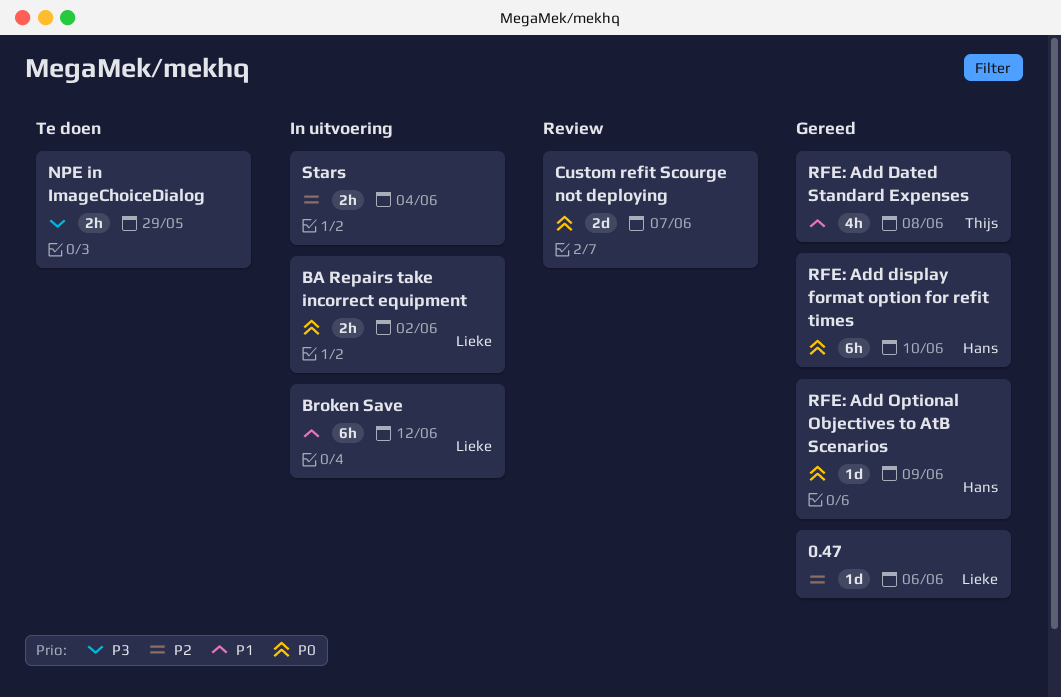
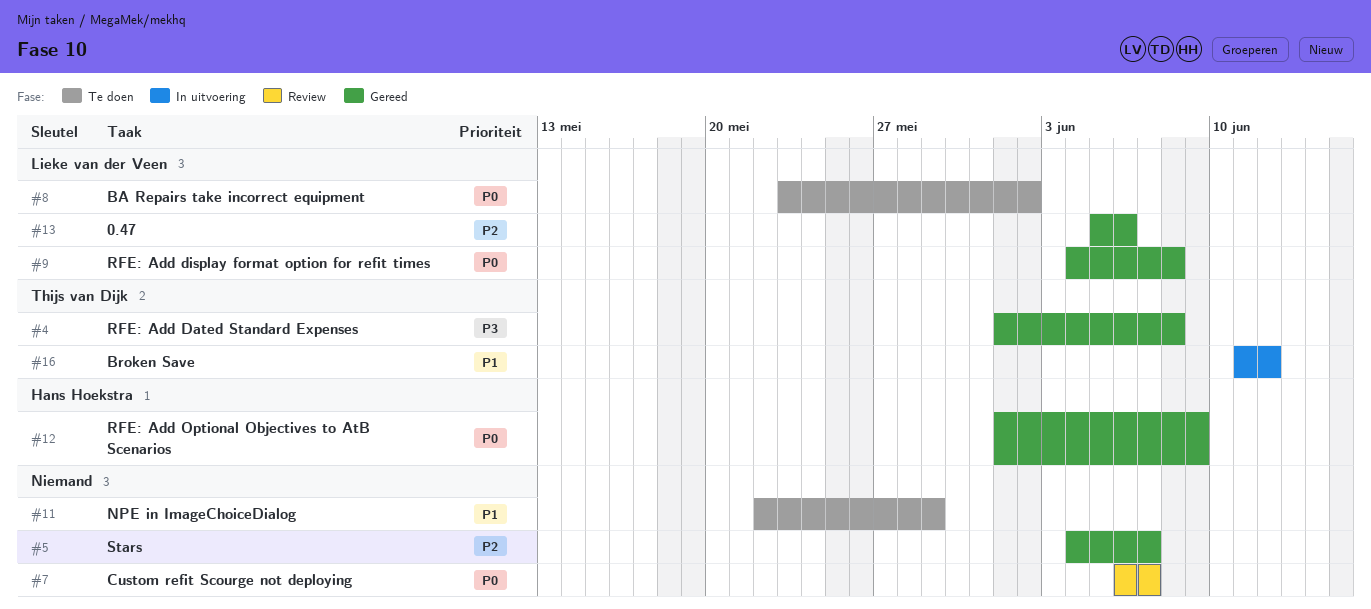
BA Repairs take incorrect equipment, status: In uitvoering -> Te doen
Broken Save, owner: Lieke van der Veen -> Thijs van Dijk
NPE in ImageChoiceDialog, priority: P3 -> P1
RFE: Add Dated Standard Expenses, priority: P1 -> P3
RFE: Add display format option for refit times, owner: Hans Hoekstra -> Lieke van der Veen
RFE: Add display format option for refit times, due: Jun 10 -> Jun 8
Stars, status: In uitvoering -> Gereed
Stars, due: Jun 4 -> Jun 7

